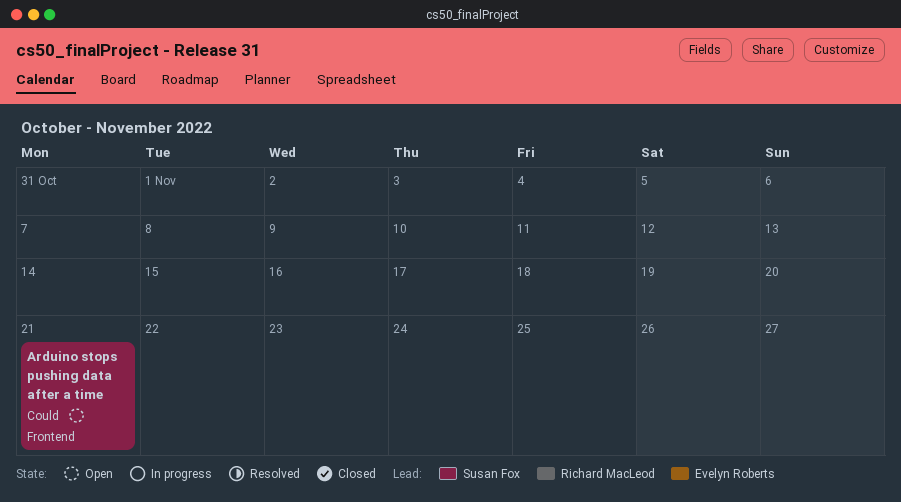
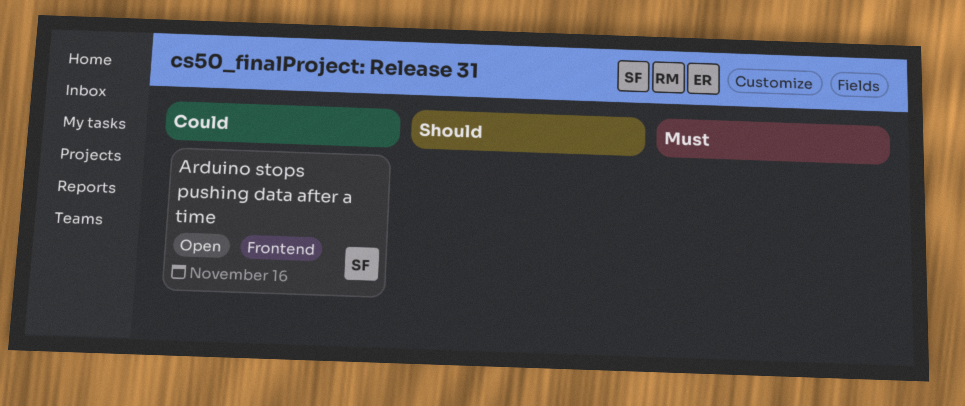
Arduino stops pushing data after a time, due: Nov 21 -> Nov 16

